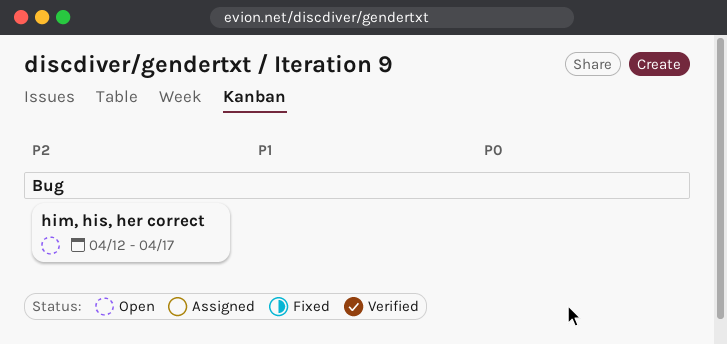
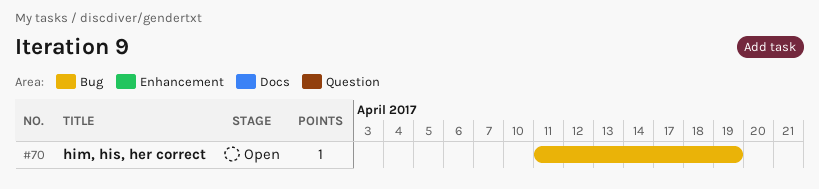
him, his, her correct, start: Apr 12 -> Apr 11
him, his, her correct, due: Apr 17 -> Apr 19

